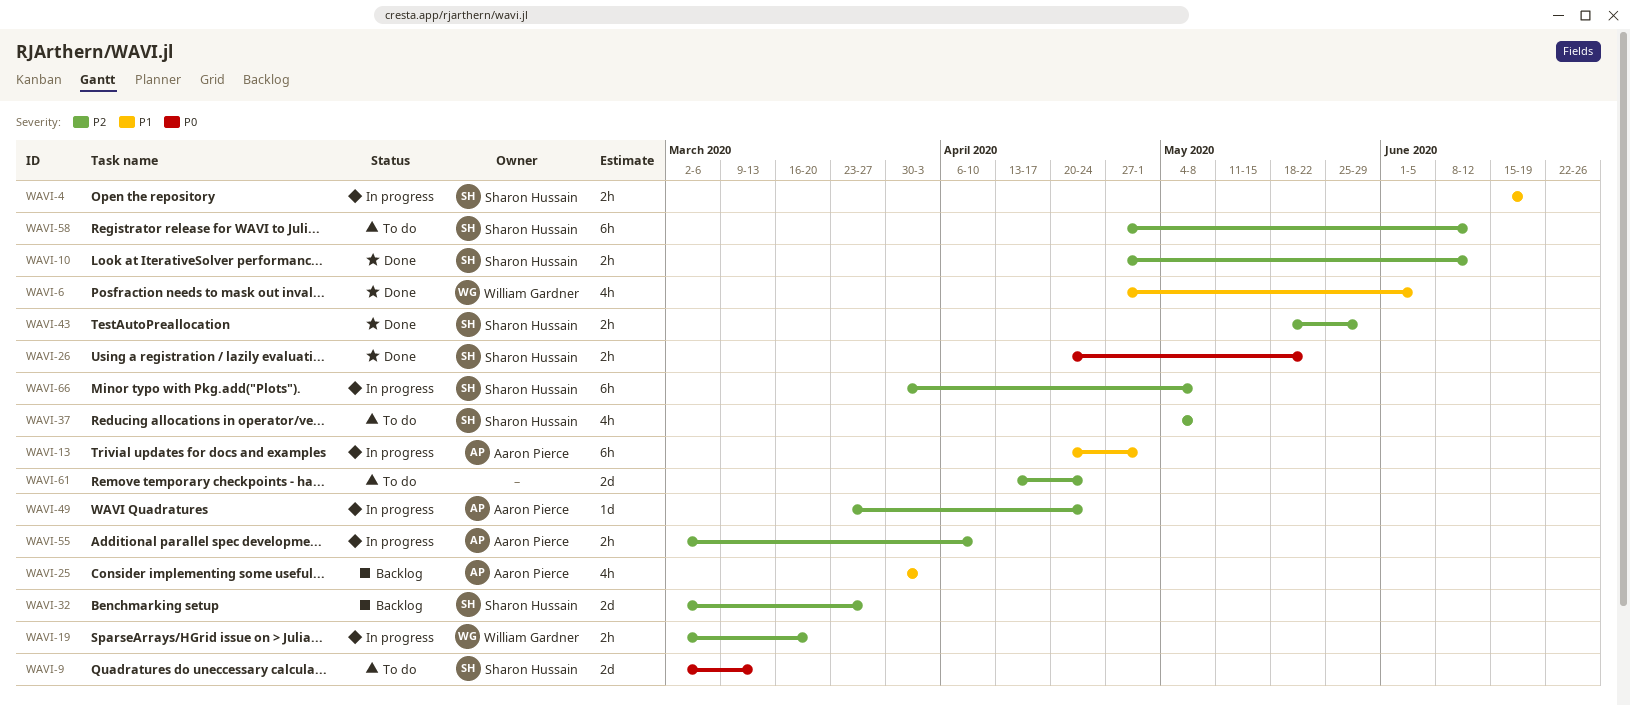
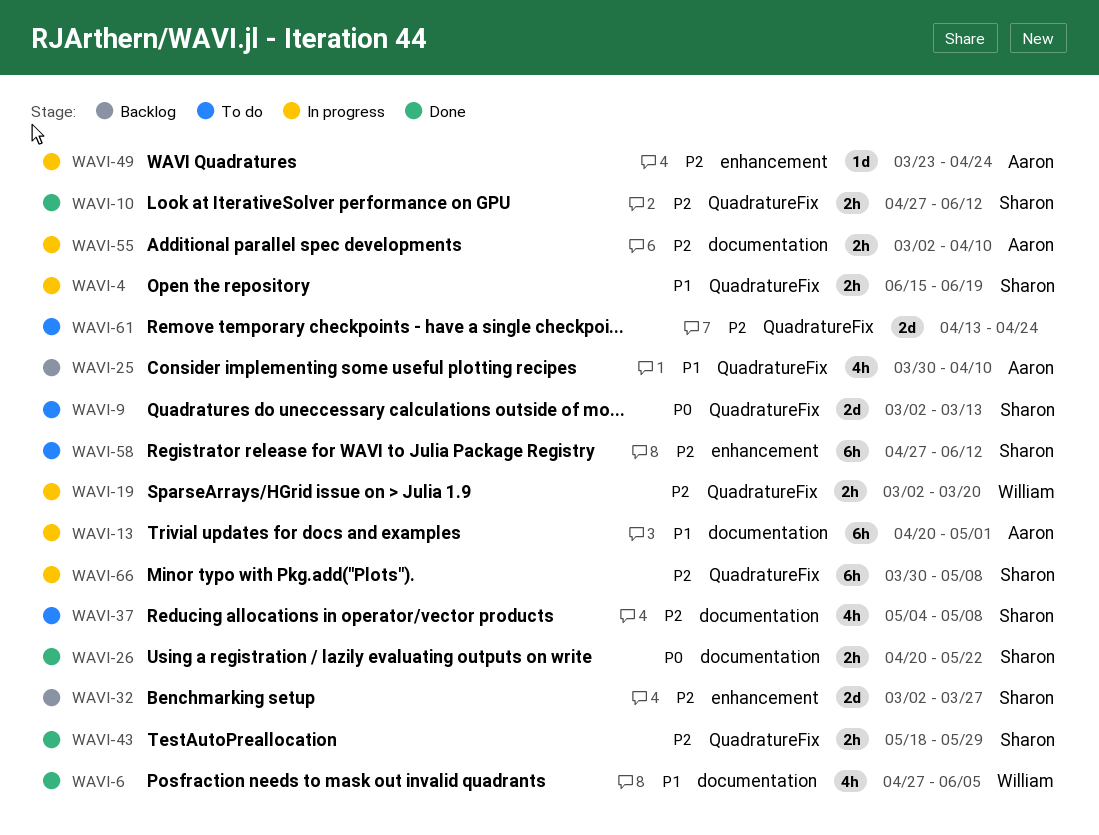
WAVI-25, due: Apr 3 -> Apr 10

